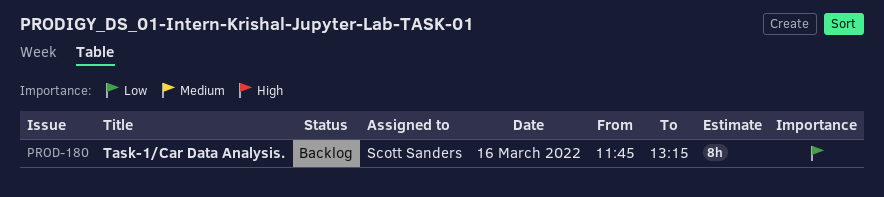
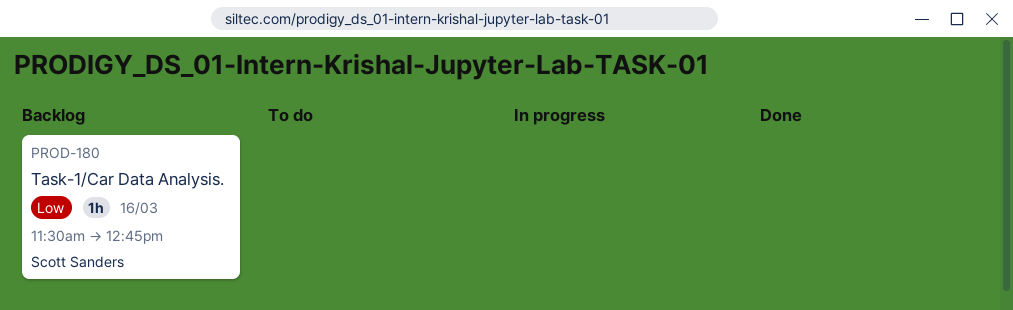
PROD-180, estimate: 8h -> 1h
PROD-180, begins: 11:45 -> 11:30
PROD-180, ends: 13:15 -> 12:45

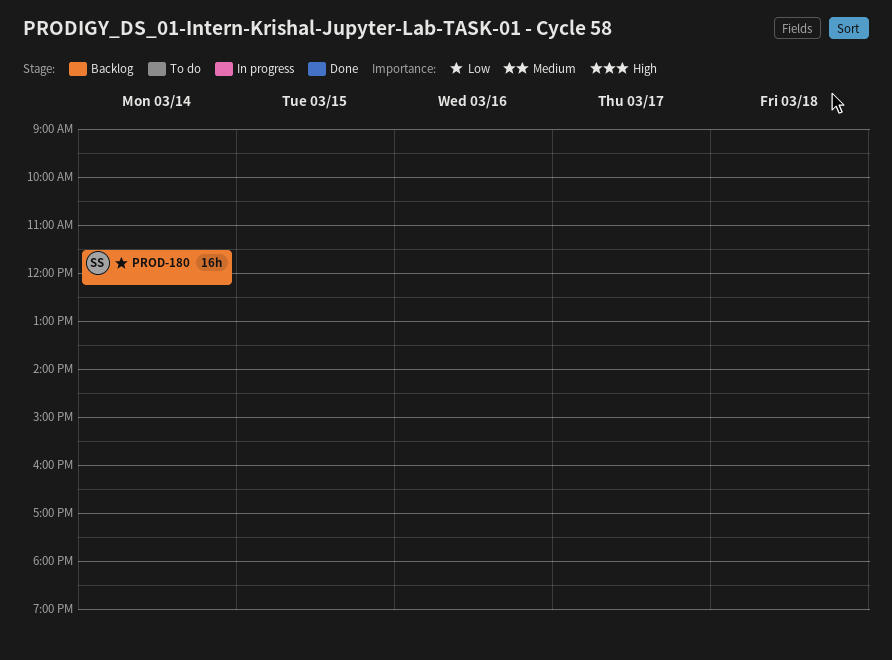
PROD-180, estimate: 1h -> 16h
PROD-180, day: Mar 16 -> Mar 14
PROD-180, ends: 12:45 -> 12:15

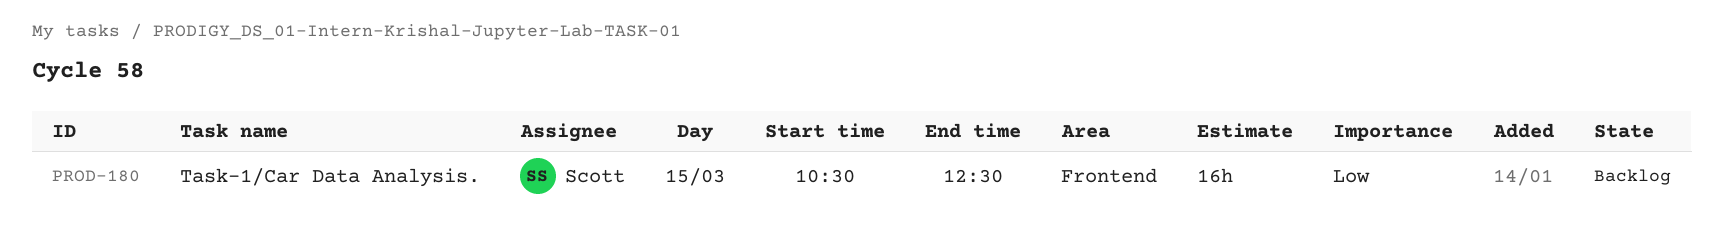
PROD-180, day: Mar 14 -> Mar 15
PROD-180, begins: 11:30 -> 10:30
PROD-180, ends: 12:15 -> 12:30

